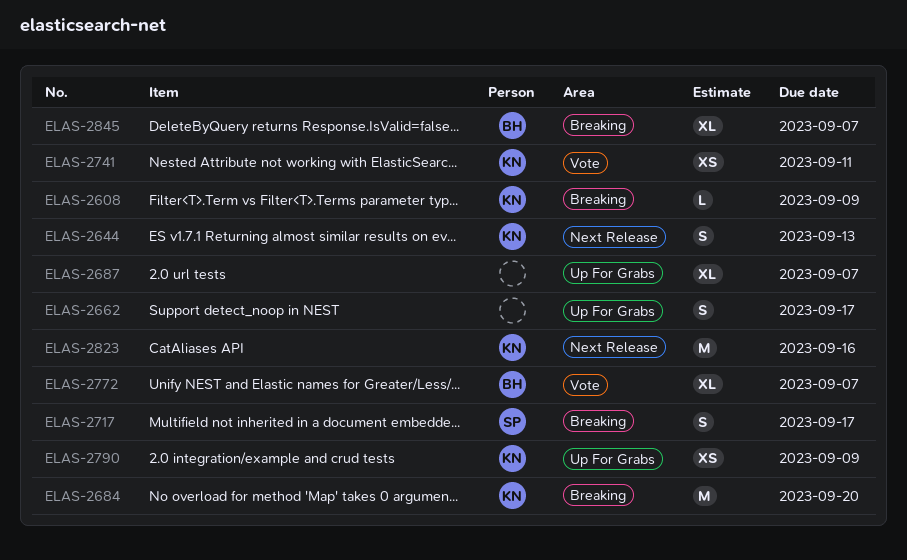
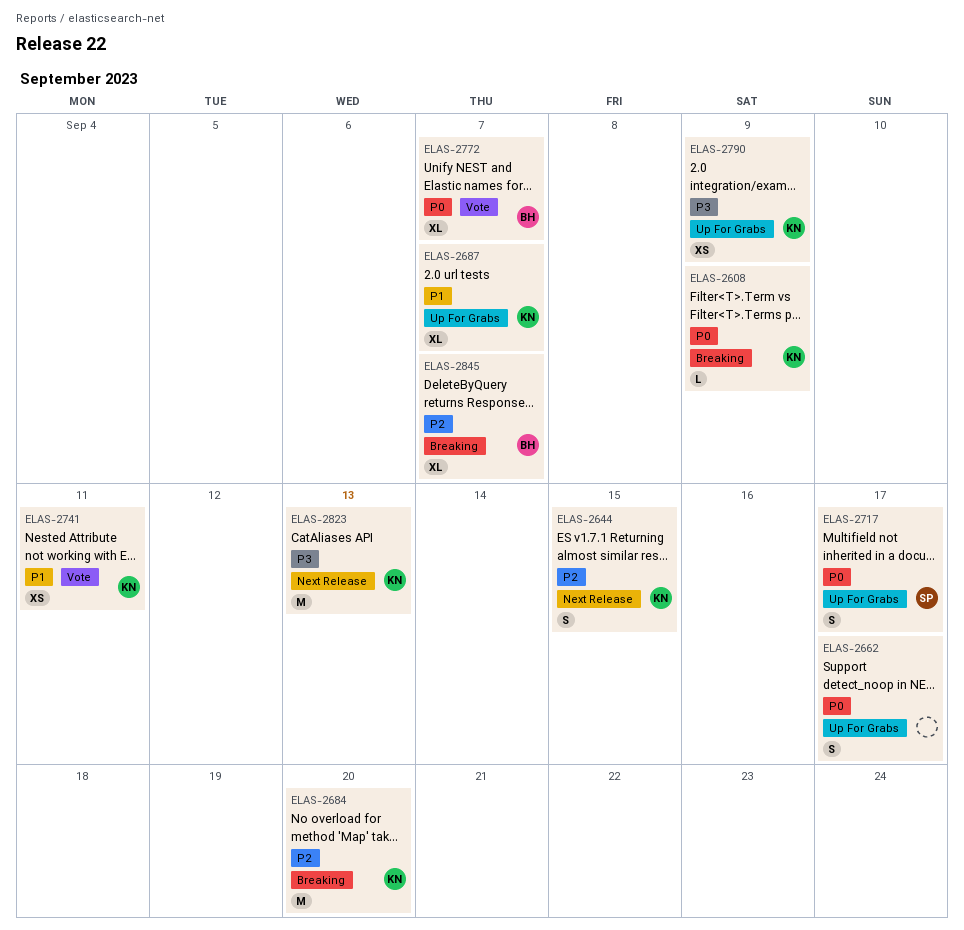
ELAS-2644, due: Sep 13 -> Sep 15
ELAS-2687, owner: none -> KN
ELAS-2717, label: Breaking -> Up For Grabs
ELAS-2823, due: Sep 16 -> Sep 13

